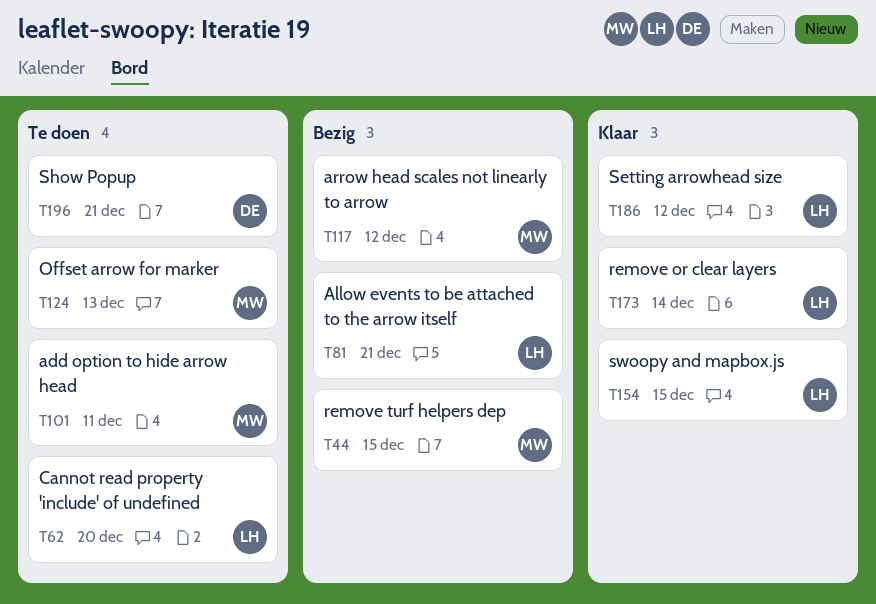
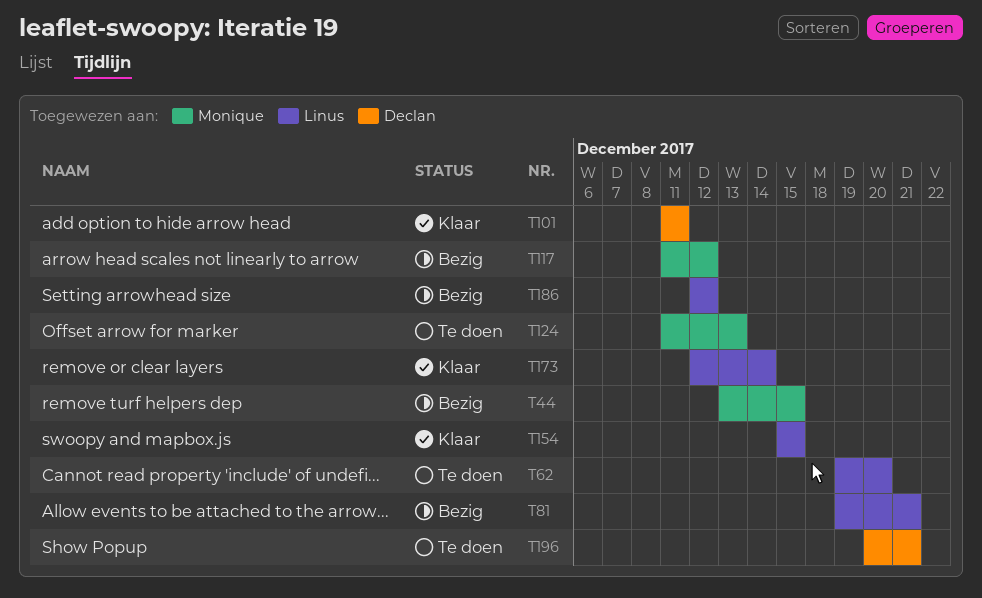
T101, status: Te doen -> Klaar
T101, owner: Monique -> Declan
T186, status: Klaar -> Bezig

